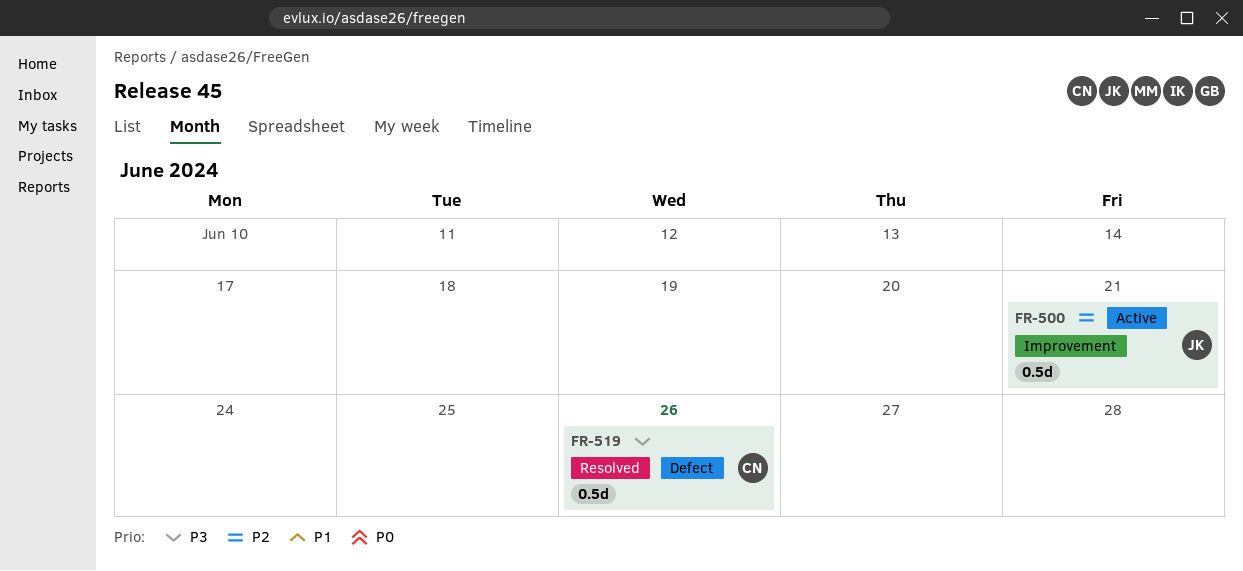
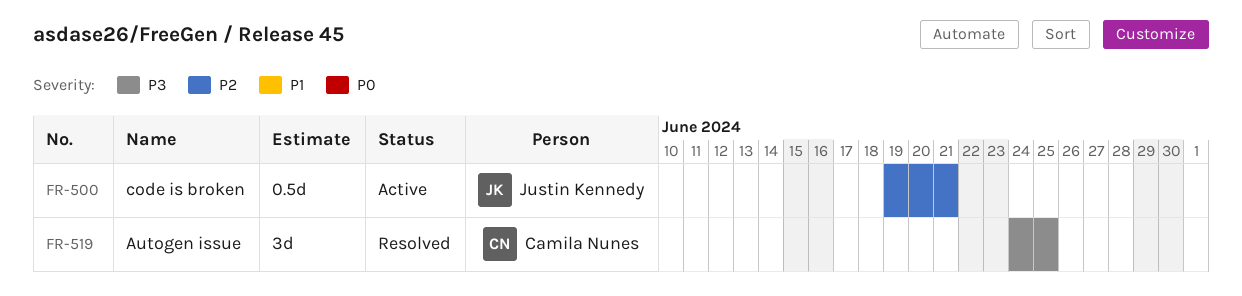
FR-519, estimate: 0.5d -> 3d
FR-519, due: Jun 26 -> Jun 25

